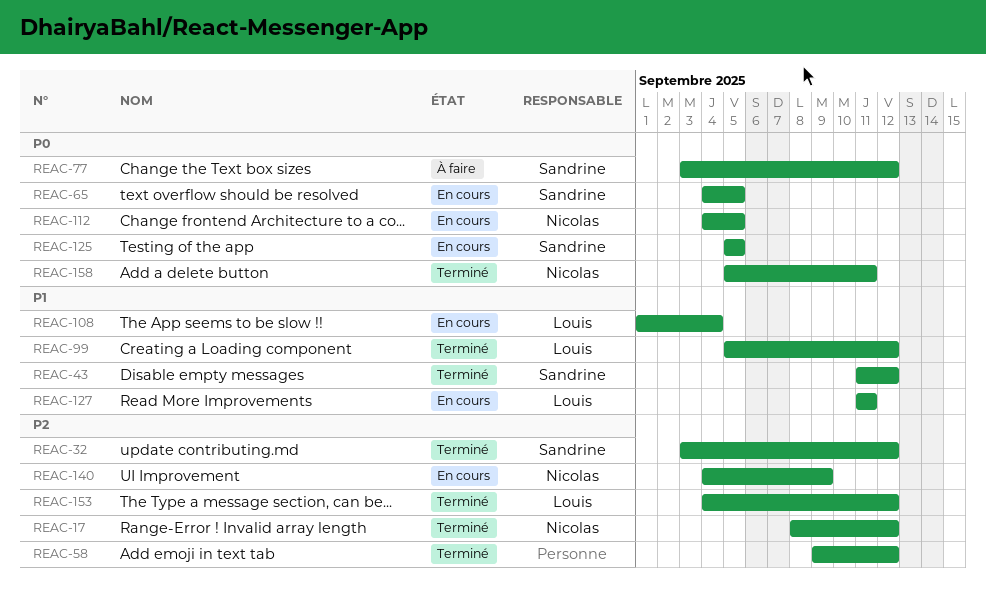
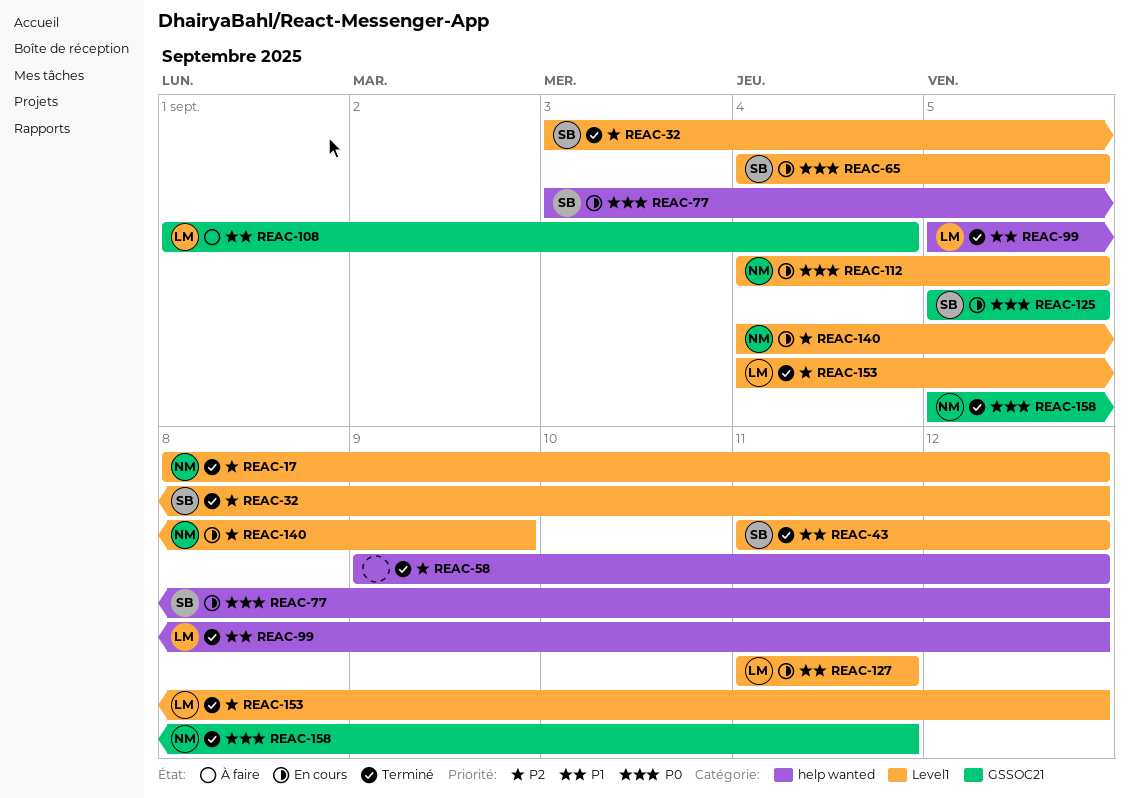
REAC-77, status: À faire -> En cours
REAC-108, status: En cours -> À faire

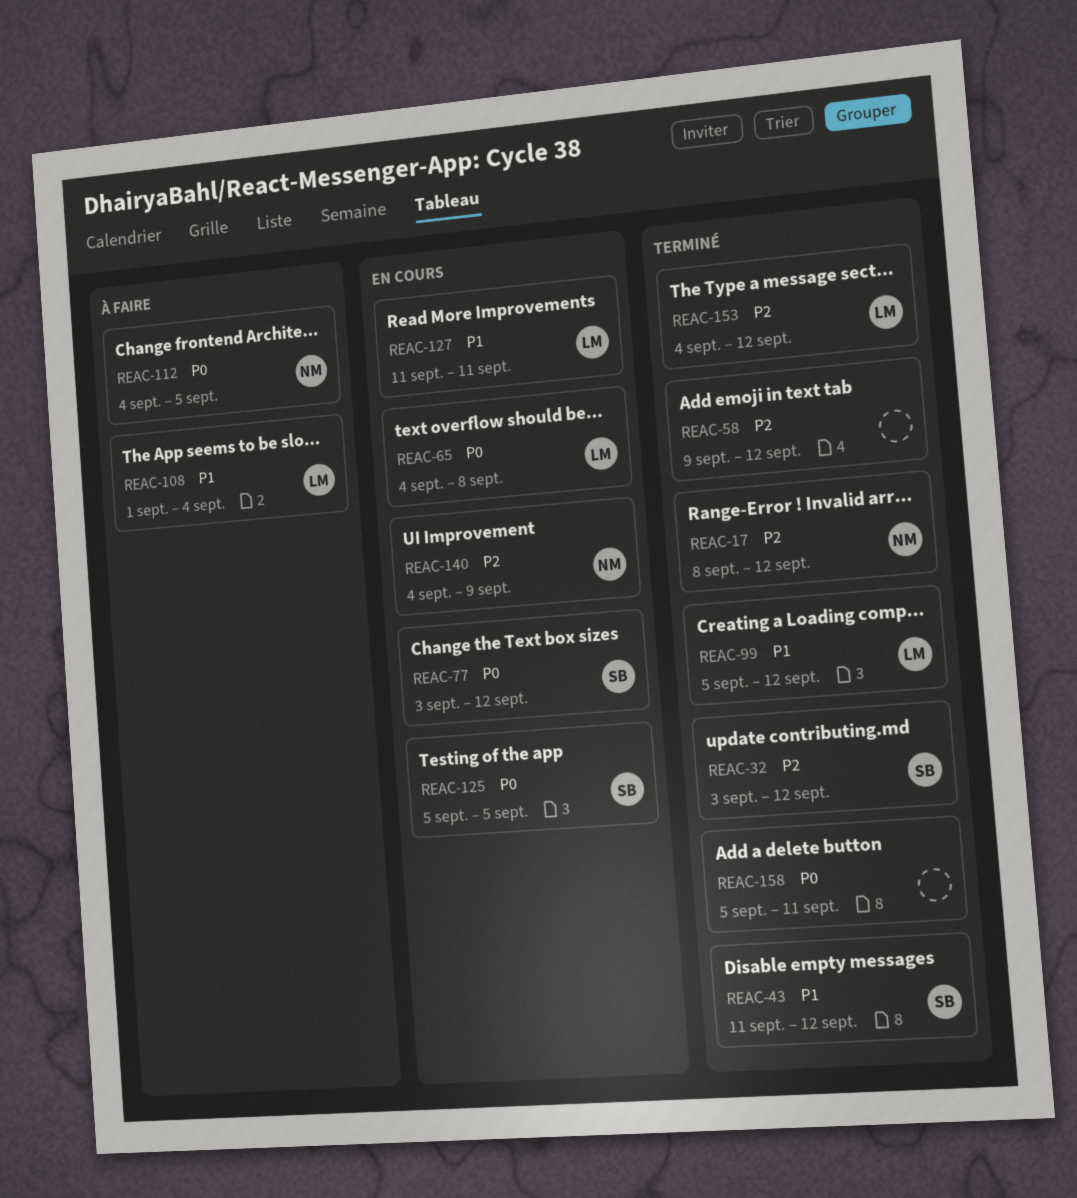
REAC-65, owner: SB -> LM
REAC-65, due: Sep 5 -> Sep 8
REAC-112, status: En cours -> À faire
REAC-158, owner: NM -> none

